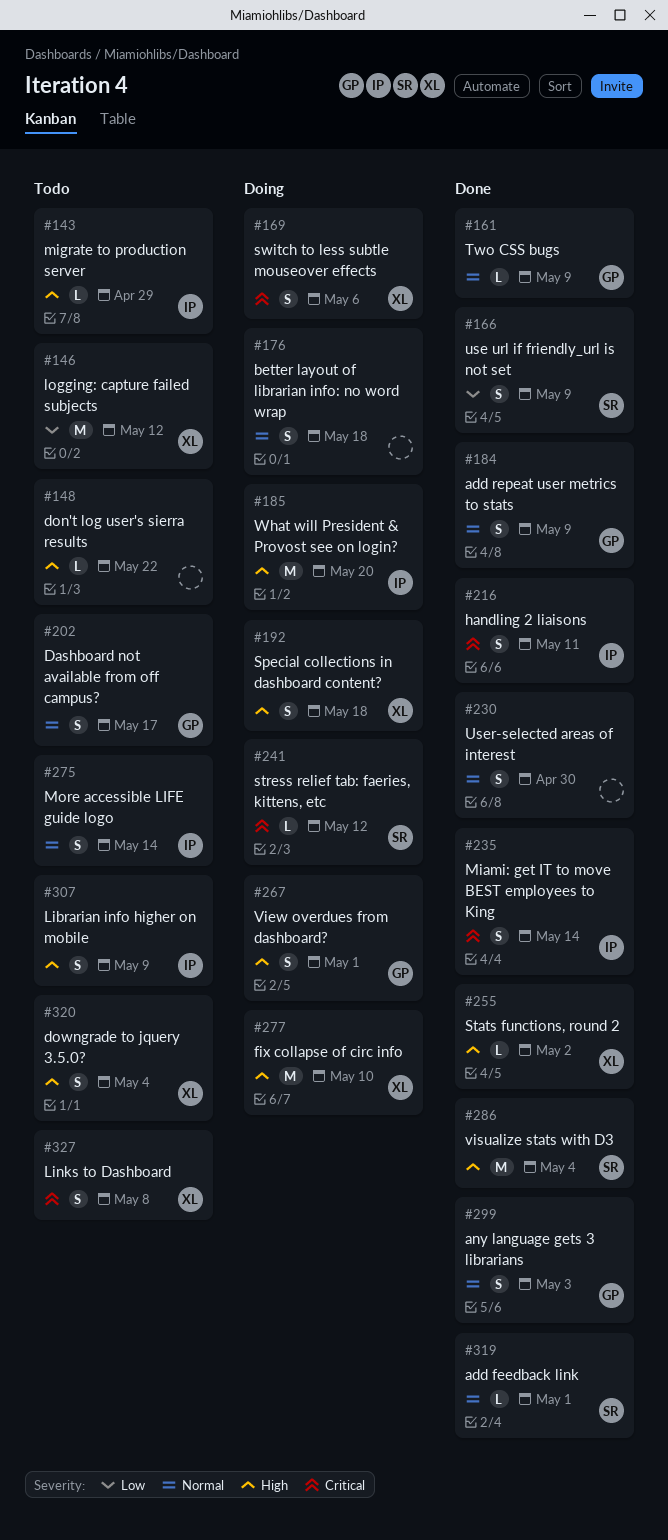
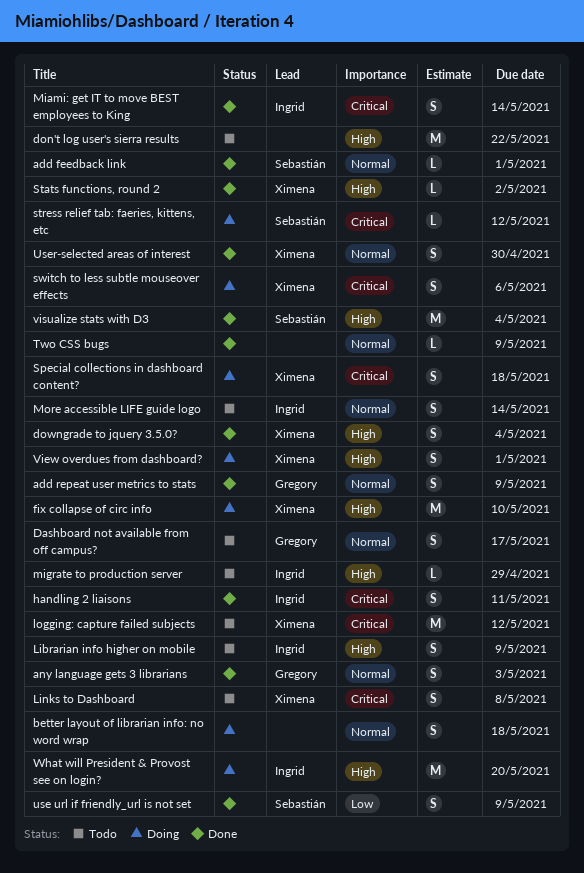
don't log user's sierra results, estimate: L -> M
downgrade to jquery 3.5.0?, status: Todo -> Done
logging: capture failed subjects, priority: Low -> Critical
Special collections in dashboard content?, priority: High -> Critical
Two CSS bugs, owner: Gregory -> none
User-selected areas of interest, owner: none -> Ximena
View overdues from dashboard?, owner: Gregory -> Ximena

